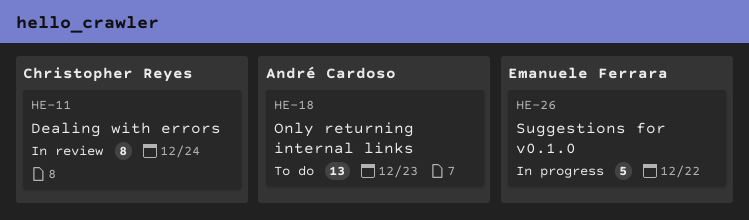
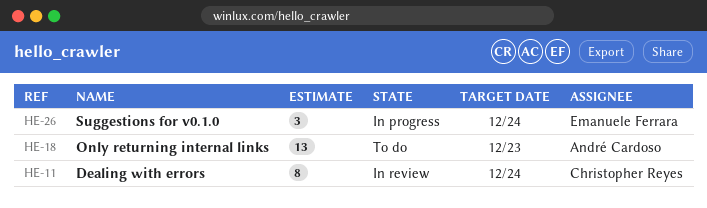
HE-26, estimate: 5 -> 3
HE-26, due: Dec 22 -> Dec 24

